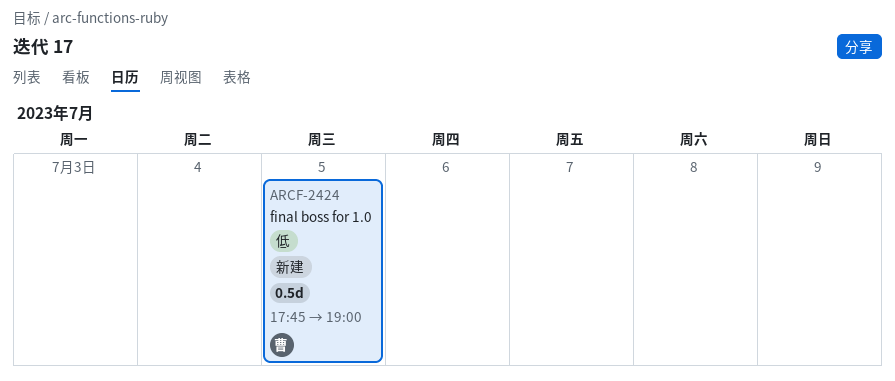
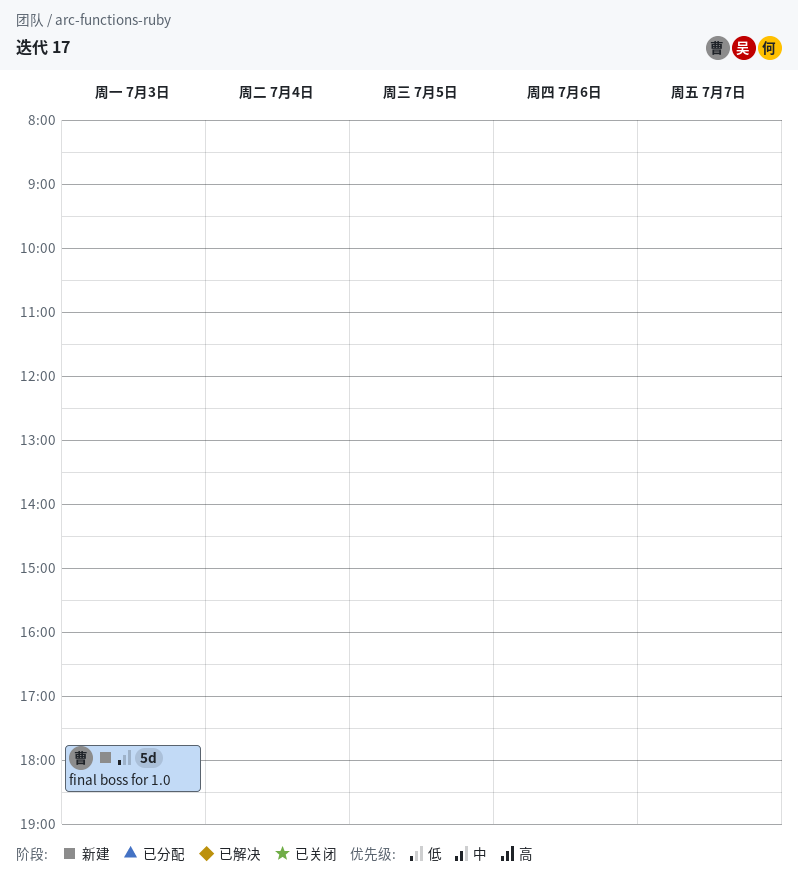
final boss for 1.0, estimate: 0.5d -> 5d
final boss for 1.0, day: Jul 5 -> Jul 3
final boss for 1.0, ends: 19:00 -> 18:30

